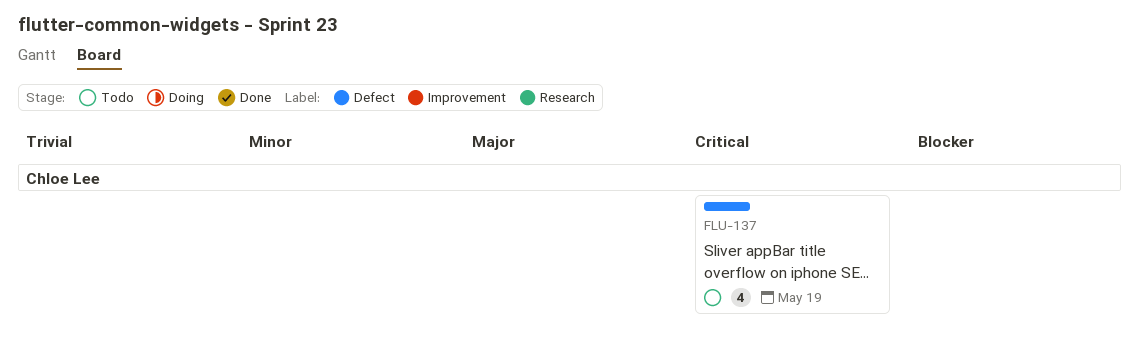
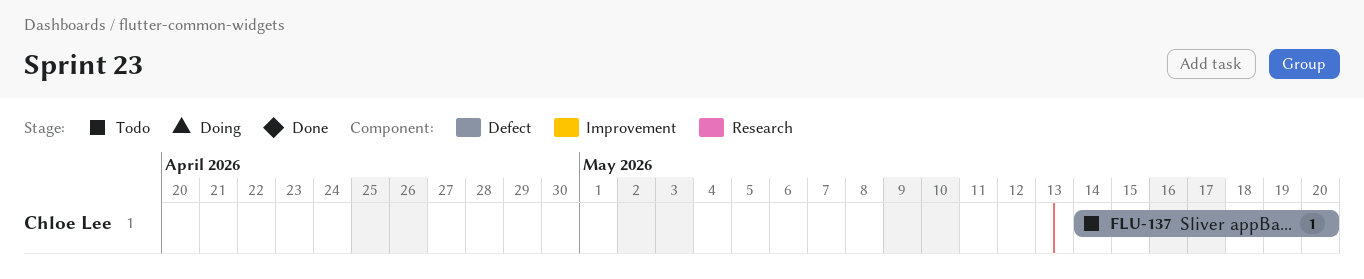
FLU-137, estimate: 4 -> 1
FLU-137, due: May 19 -> May 20

